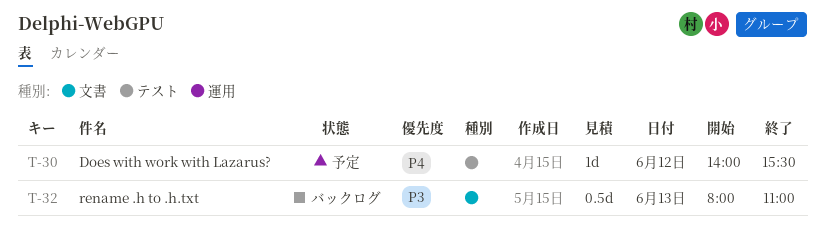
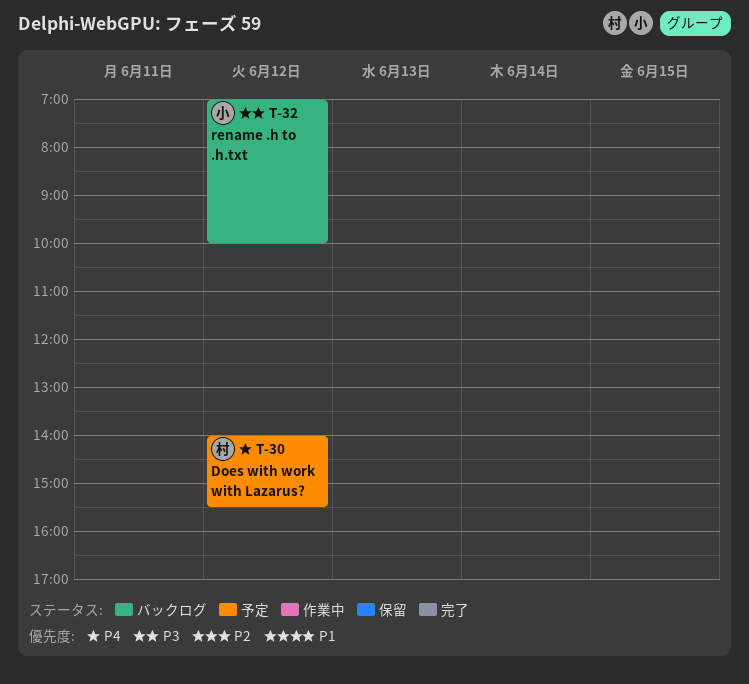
T-32, day: Jun 13 -> Jun 12
T-32, begins: 08:00 -> 07:00
T-32, ends: 11:00 -> 10:00

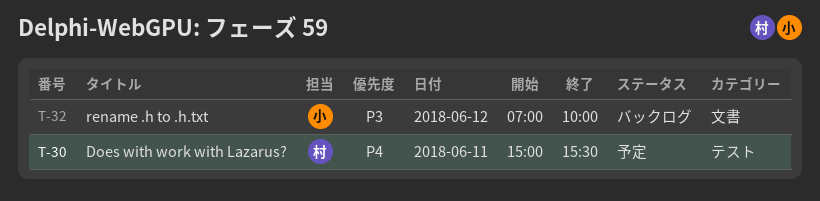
T-30, day: Jun 12 -> Jun 11
T-30, begins: 14:00 -> 15:00

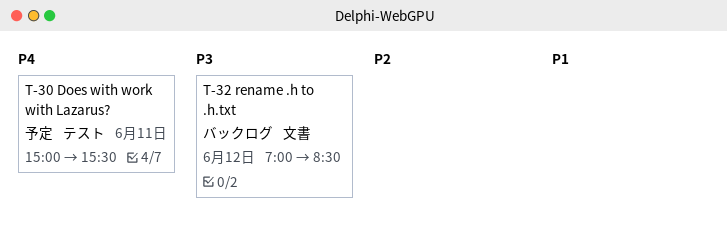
T-32, ends: 10:00 -> 08:30

